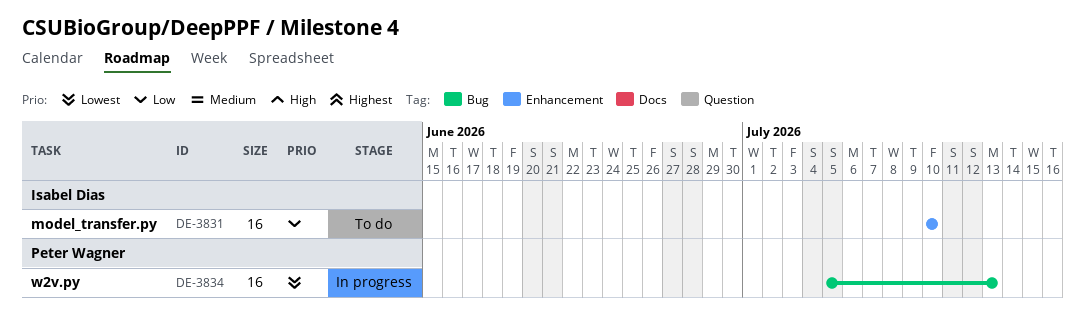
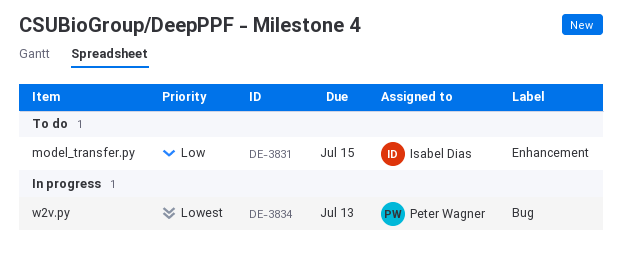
DE-3831, due: Jul 10 -> Jul 15

